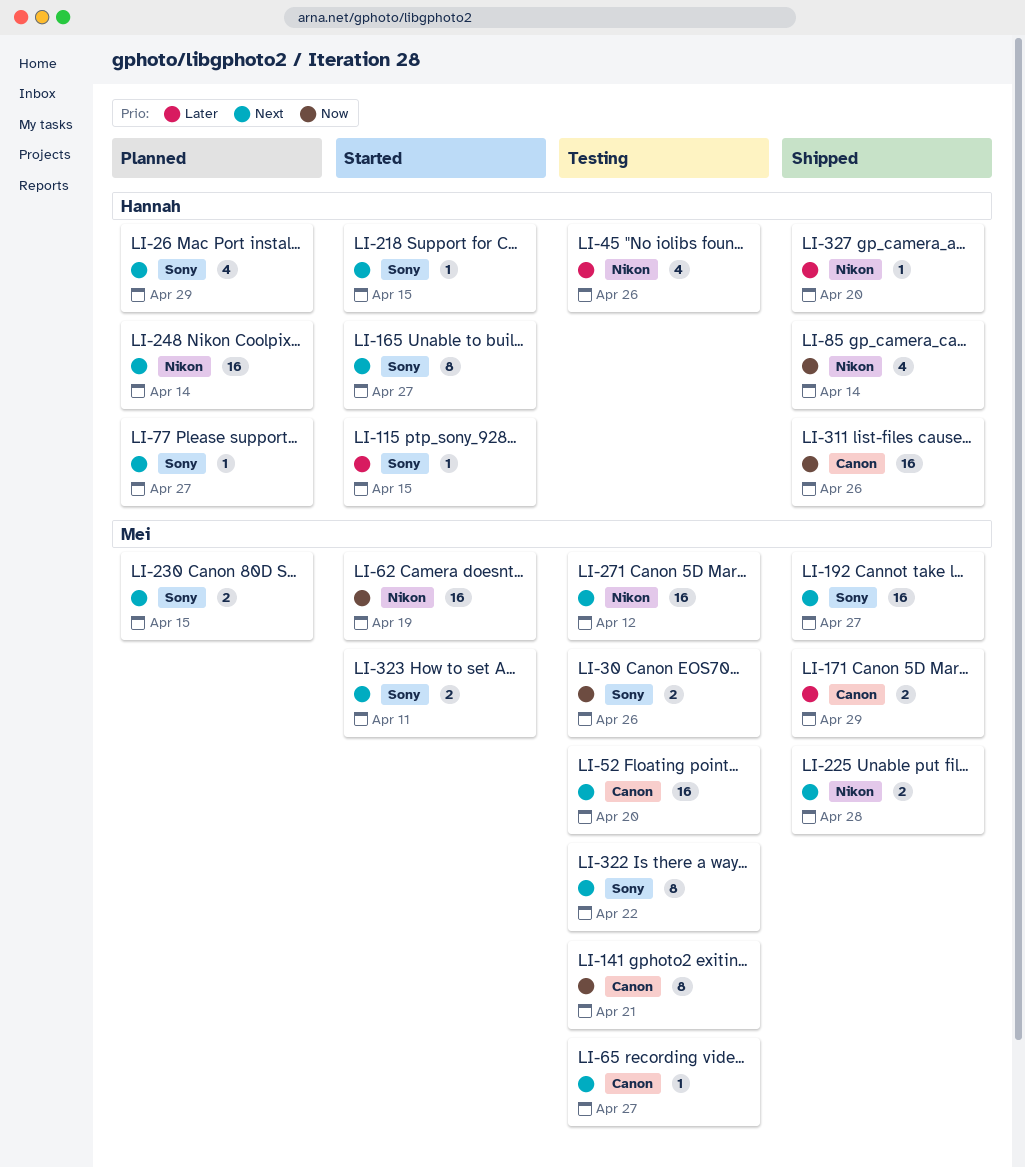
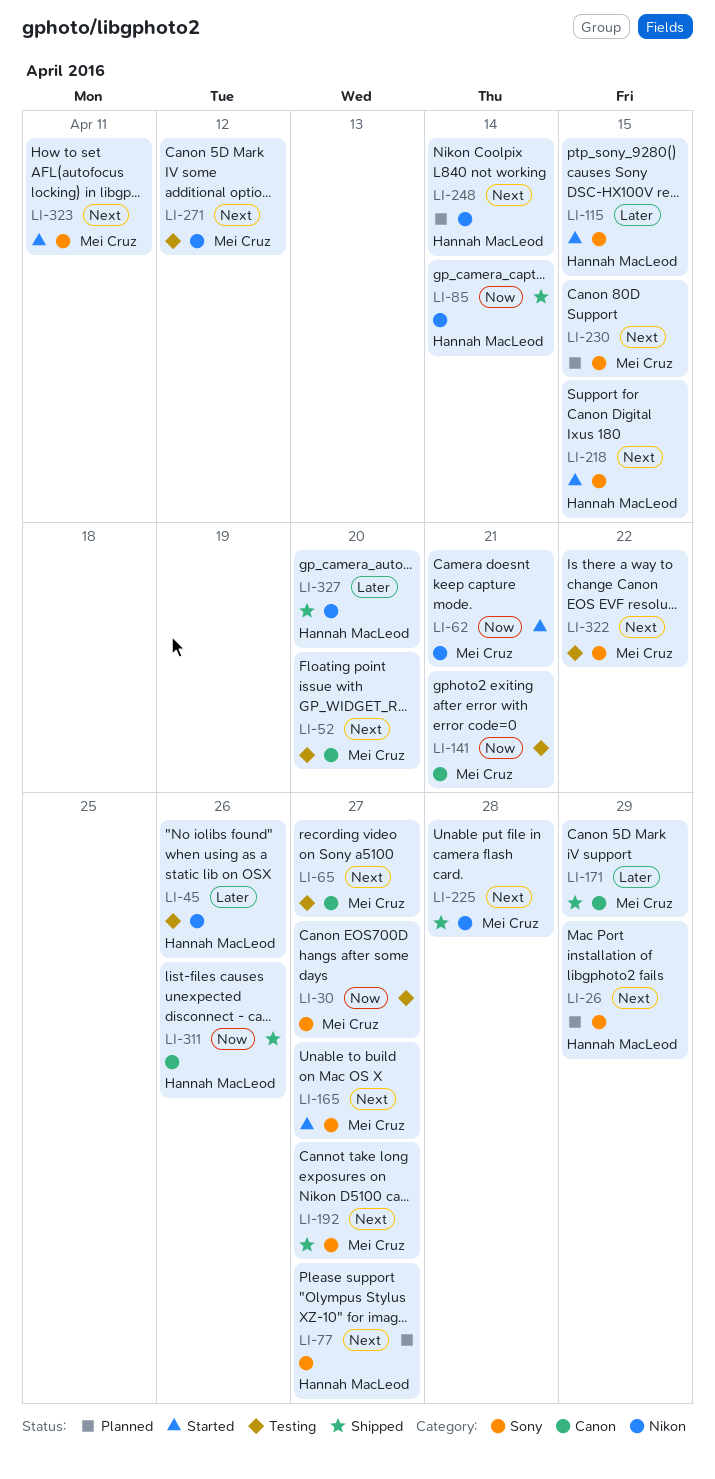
LI-30, due: Apr 26 -> Apr 27
LI-62, due: Apr 19 -> Apr 21
LI-165, owner: Hannah MacLeod -> Mei Cruz

